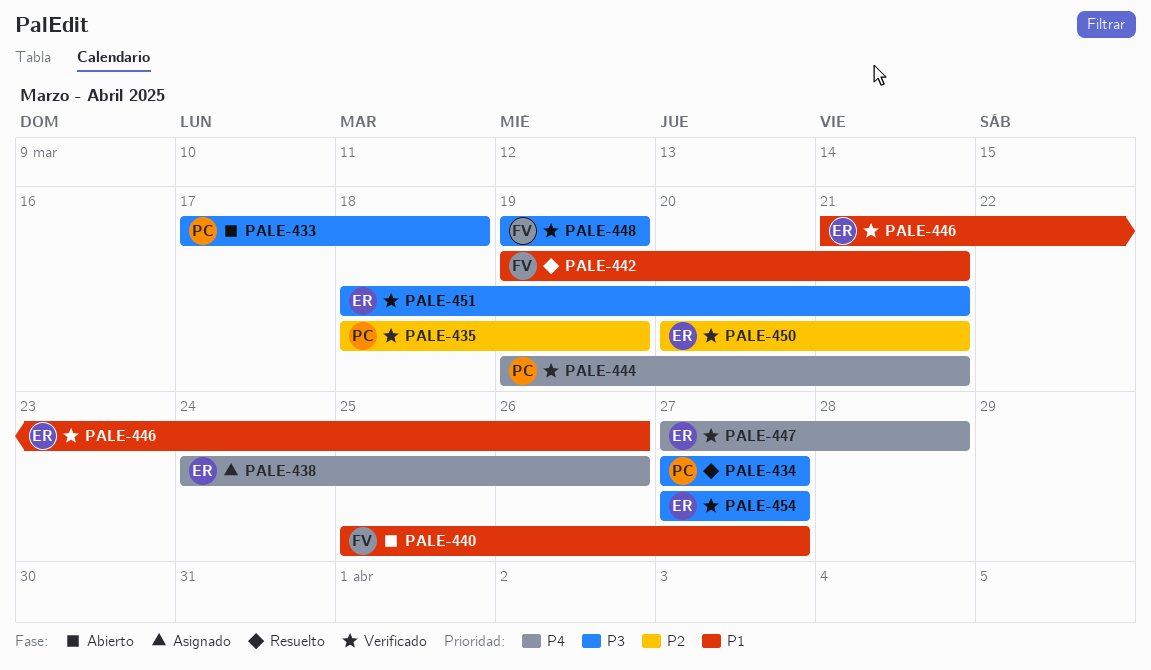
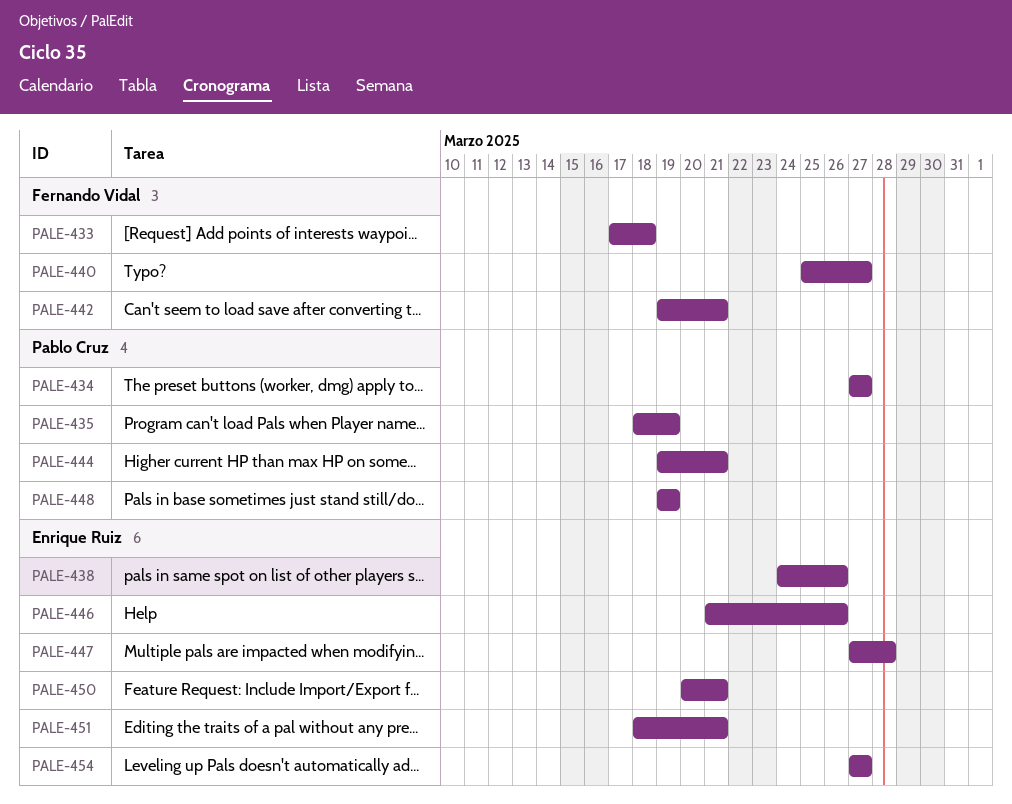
PALE-433, owner: Pablo Cruz -> Fernando Vidal
PALE-448, owner: Fernando Vidal -> Pablo Cruz

